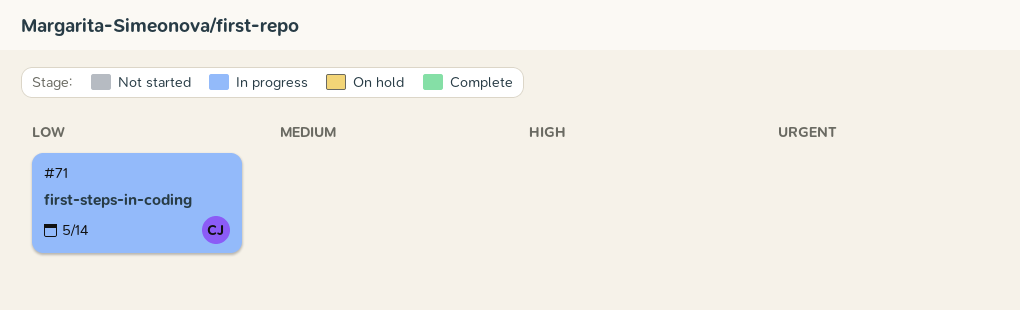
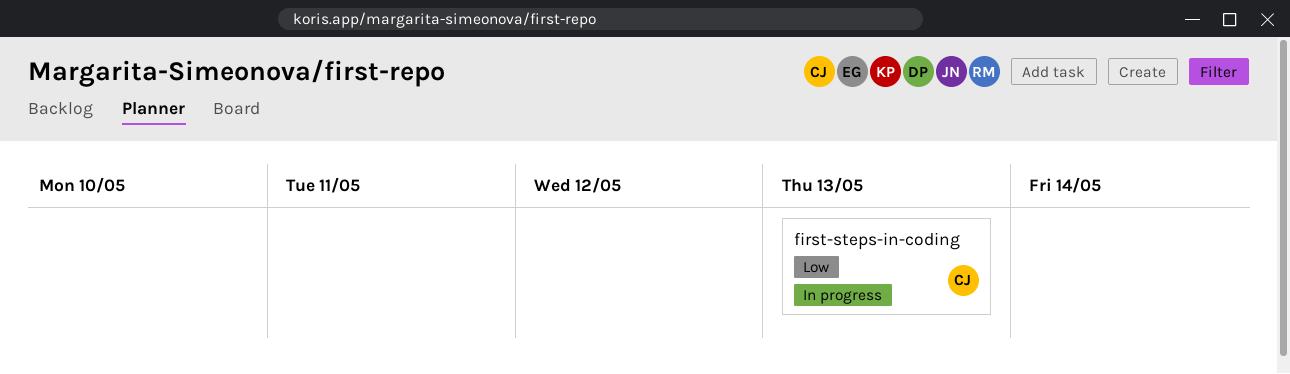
first-steps-in-coding, due: May 14 -> May 13

